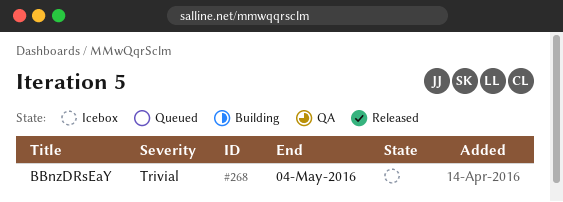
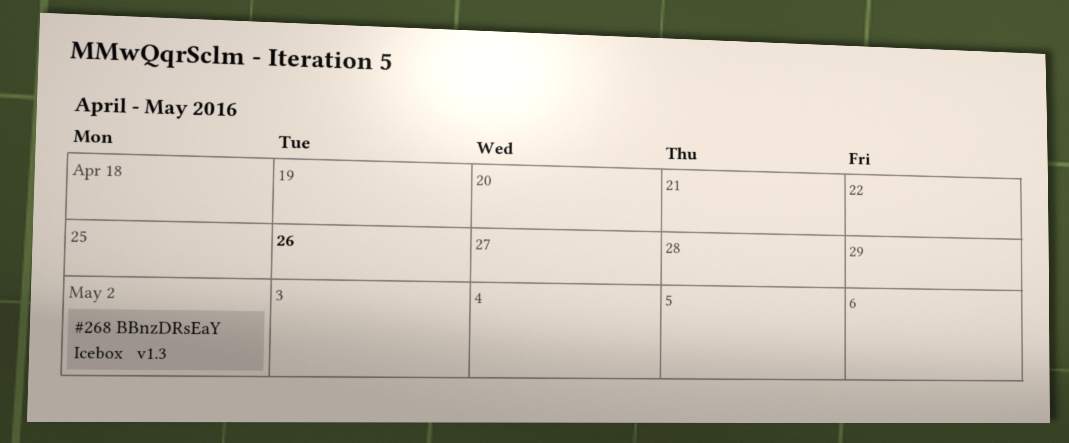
#268, due: May 4 -> May 2

